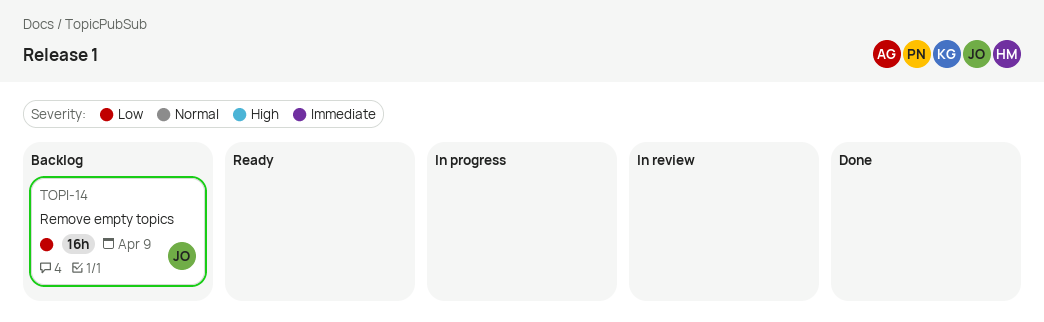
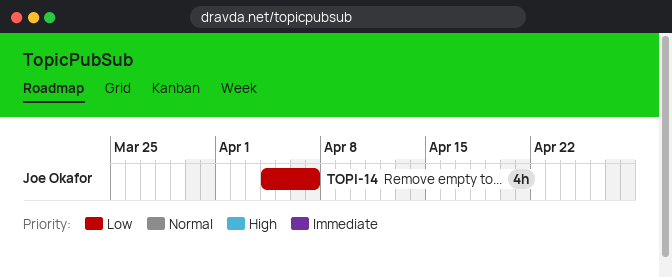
TOPI-14, estimate: 16h -> 4h
TOPI-14, due: Apr 9 -> Apr 7

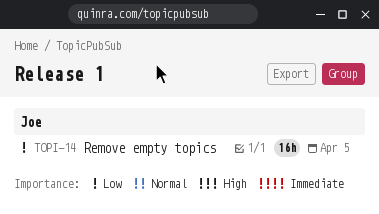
TOPI-14, estimate: 4h -> 16h
TOPI-14, due: Apr 7 -> Apr 5

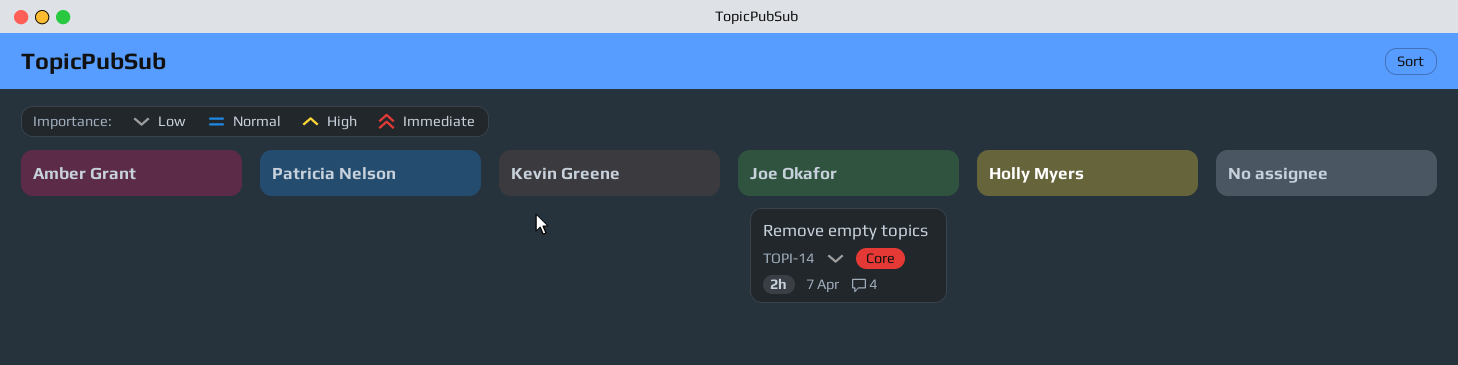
TOPI-14, estimate: 16h -> 2h
TOPI-14, due: Apr 5 -> Apr 7

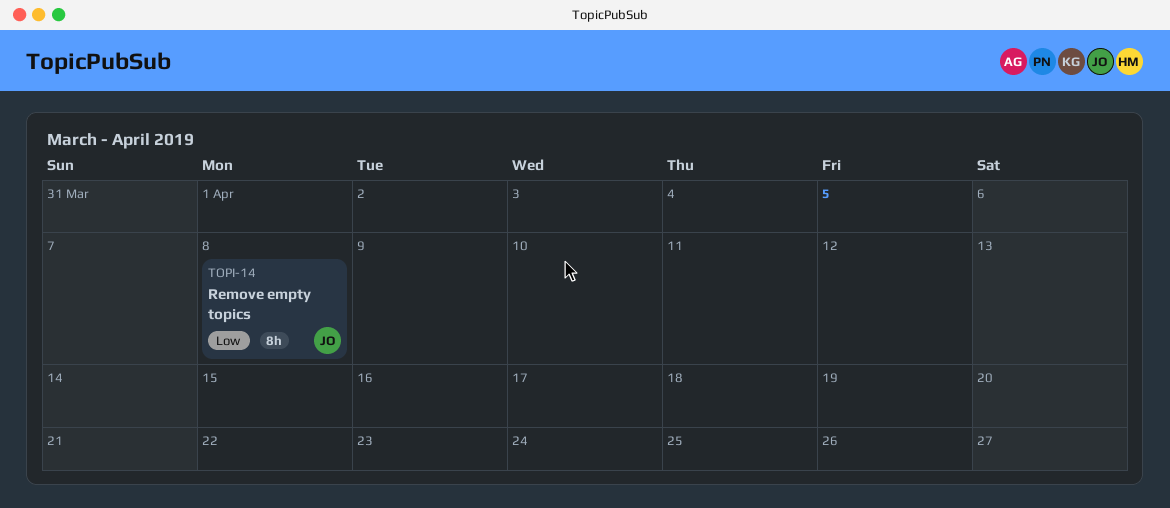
TOPI-14, estimate: 2h -> 8h
TOPI-14, due: Apr 7 -> Apr 8

